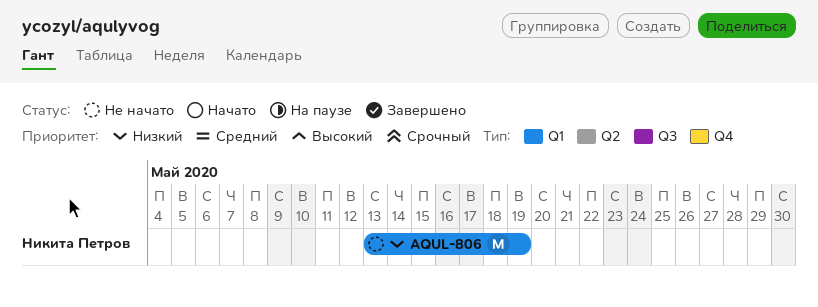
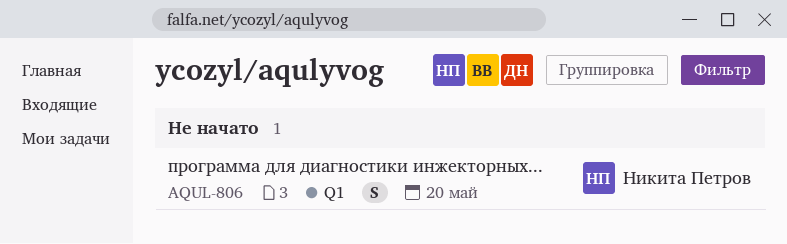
AQUL-806, estimate: M -> S
AQUL-806, due: May 19 -> May 20

